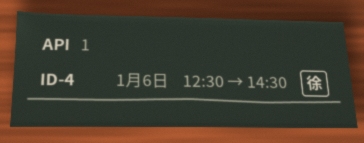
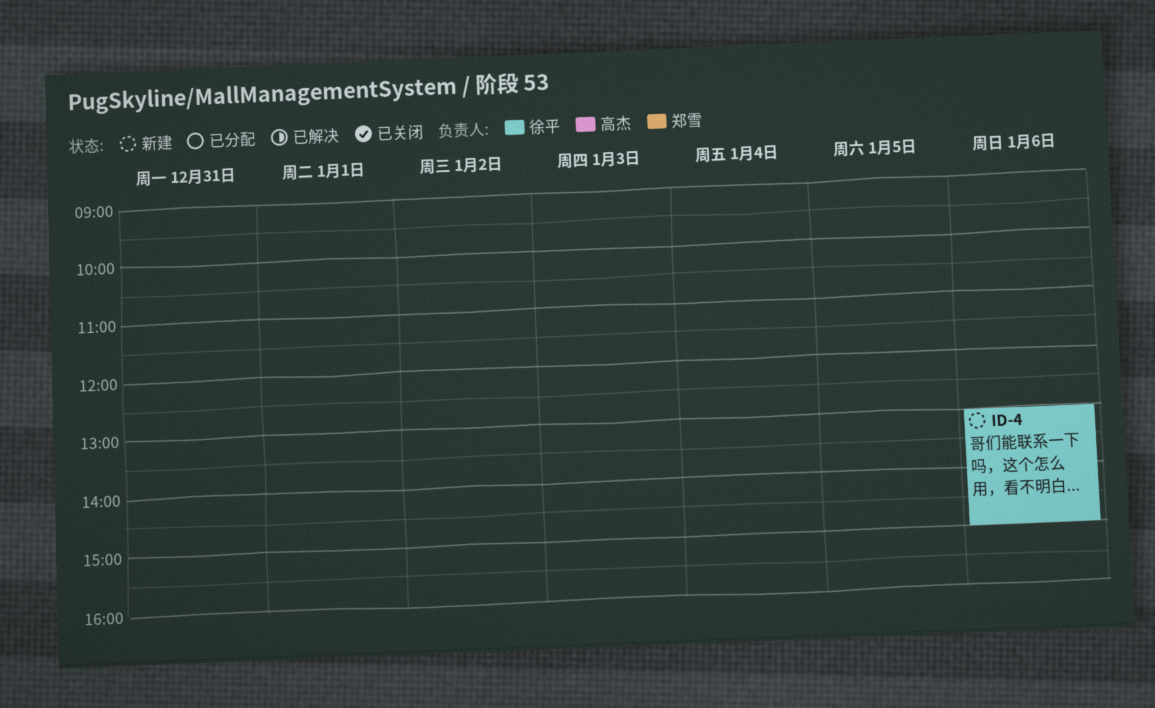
ID-4, begins: 12:30 -> 13:00
ID-4, ends: 14:30 -> 15:00

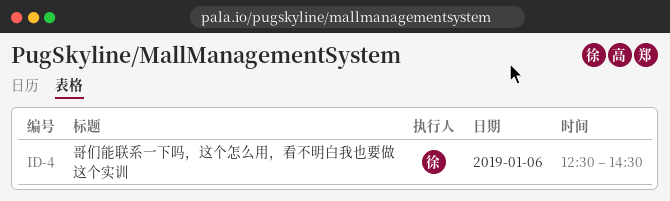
ID-4, begins: 13:00 -> 12:30
ID-4, ends: 15:00 -> 14:30

